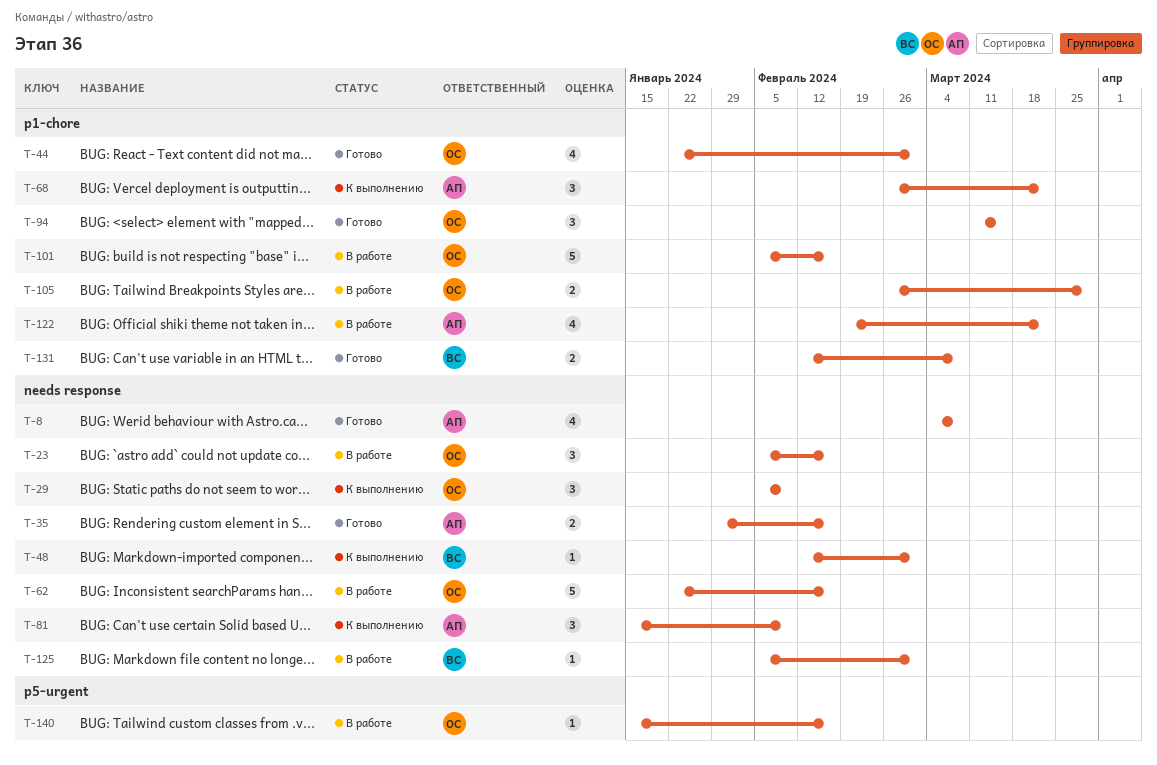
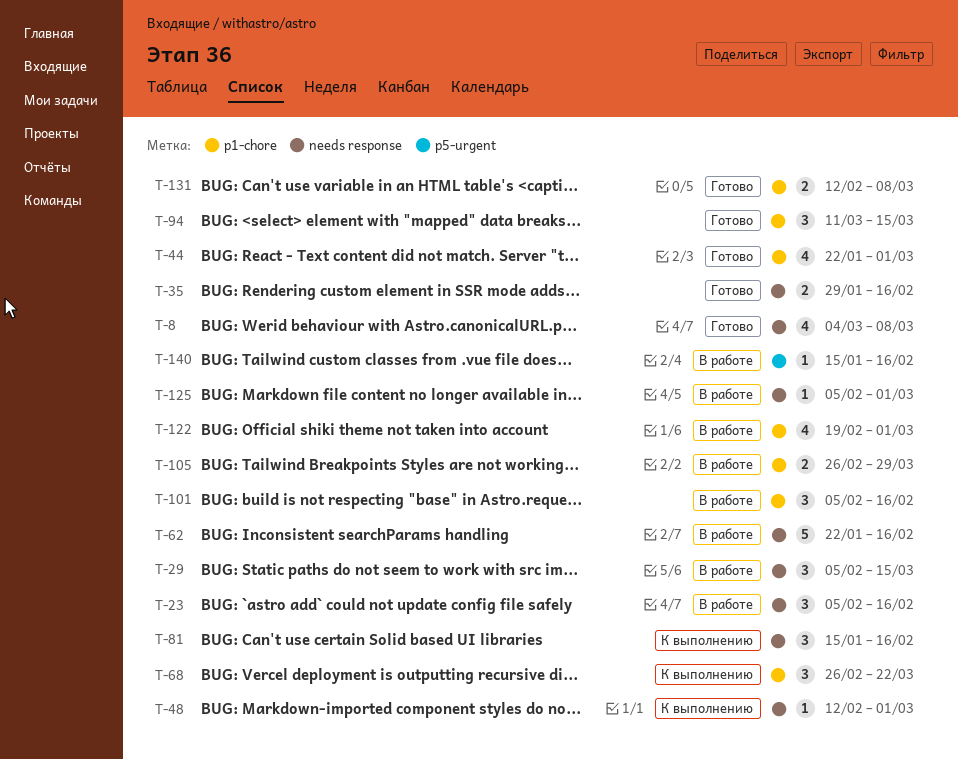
T-29, status: К выполнению -> В работе
T-29, due: Feb 9 -> Mar 15
T-81, due: Feb 9 -> Feb 16
T-101, estimate: 5 -> 3
T-122, due: Mar 22 -> Mar 1

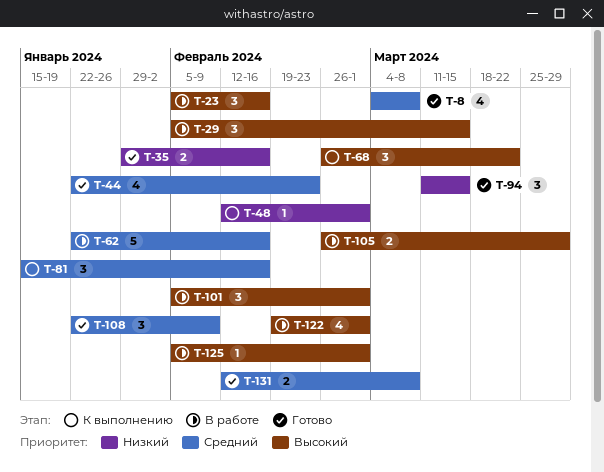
T-44, due: Mar 1 -> Feb 23
T-101, due: Feb 16 -> Mar 1
T-108: none -> present
T-140: present -> none

